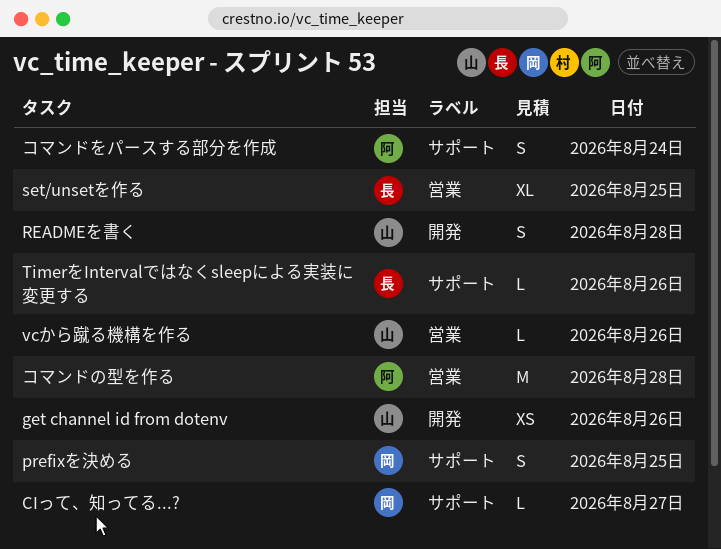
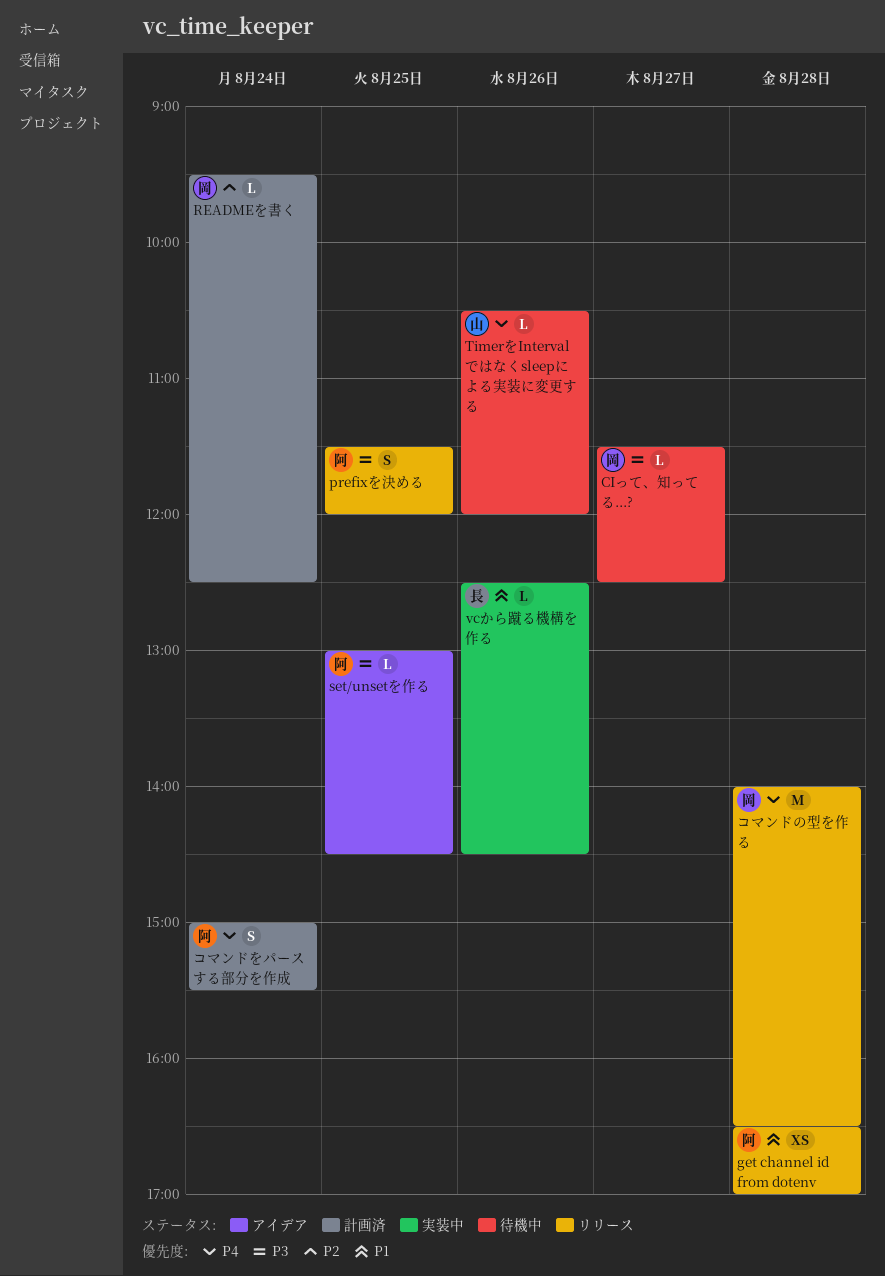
get channel id from dotenv, owner: 山 -> 阿
get channel id from dotenv, day: Aug 26 -> Aug 28
prefixを決める, owner: 岡 -> 阿
READMEを書く, owner: 山 -> 岡
READMEを書く, estimate: S -> L
READMEを書く, day: Aug 28 -> Aug 24
set/unsetを作る, owner: 長 -> 阿
set/unsetを作る, estimate: XL -> L
TimerをIntervalではなくsleepによる実装に変更する, owner: 長 -> 山
vcから蹴る機構を作る, owner: 山 -> 長
コマンドの型を作る, owner: 阿 -> 岡

